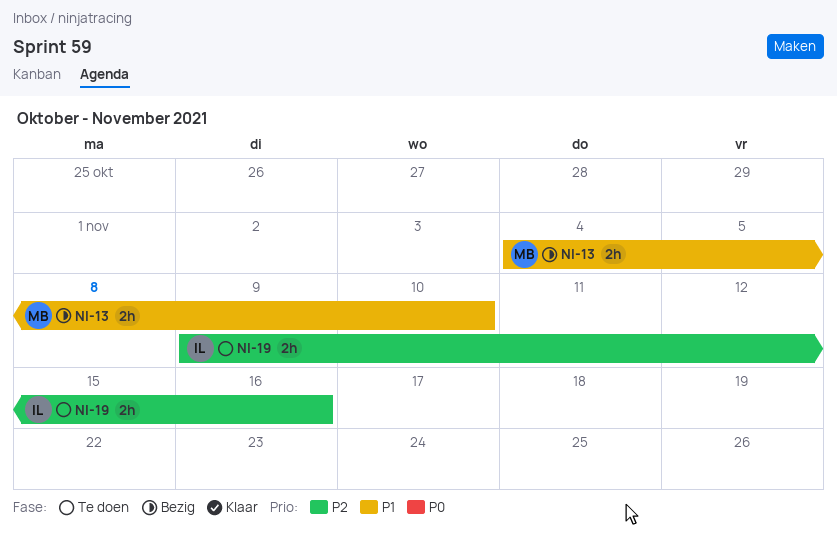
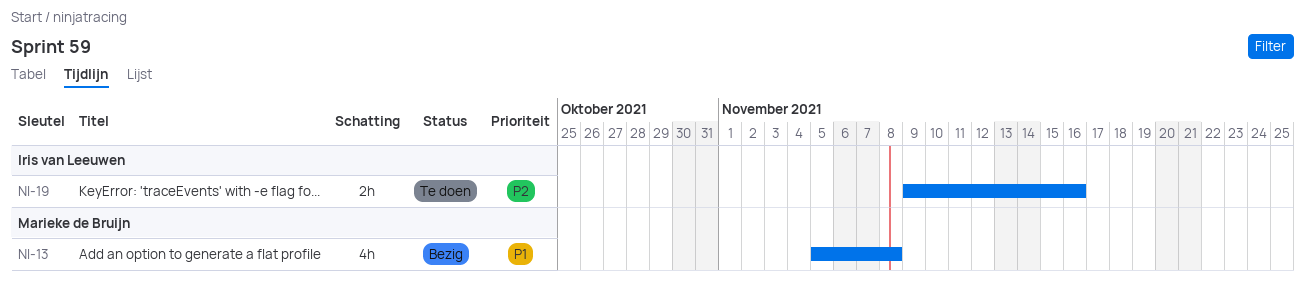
NI-13, estimate: 2h -> 4h
NI-13, start: Nov 4 -> Nov 5
NI-13, due: Nov 10 -> Nov 8

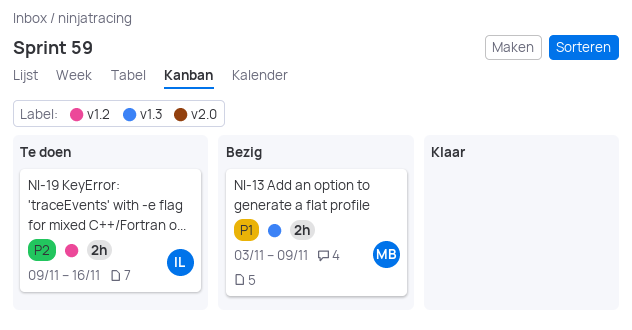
NI-13, estimate: 4h -> 2h
NI-13, start: Nov 5 -> Nov 3
NI-13, due: Nov 8 -> Nov 9

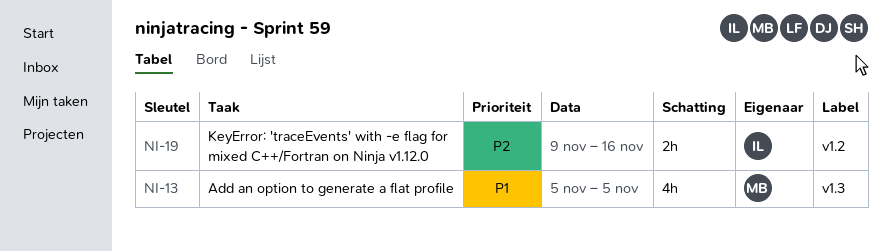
NI-13, estimate: 2h -> 4h
NI-13, start: Nov 3 -> Nov 5
NI-13, due: Nov 9 -> Nov 5

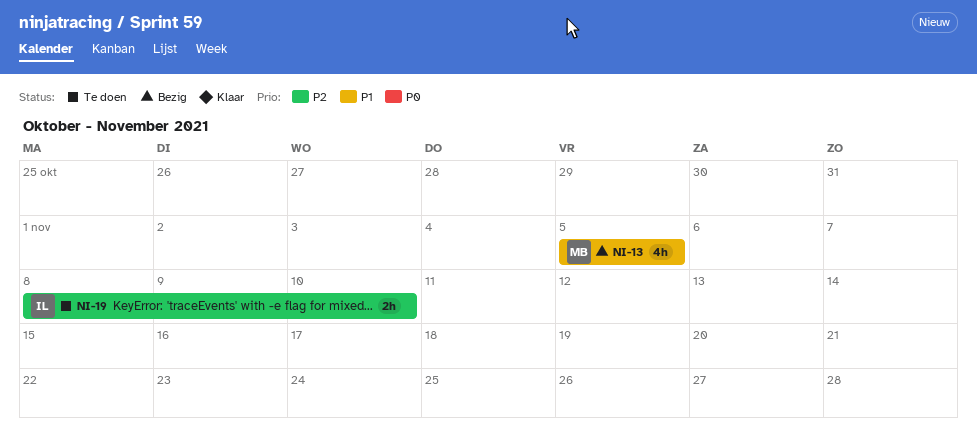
NI-19, start: Nov 9 -> Nov 8
NI-19, due: Nov 16 -> Nov 10

